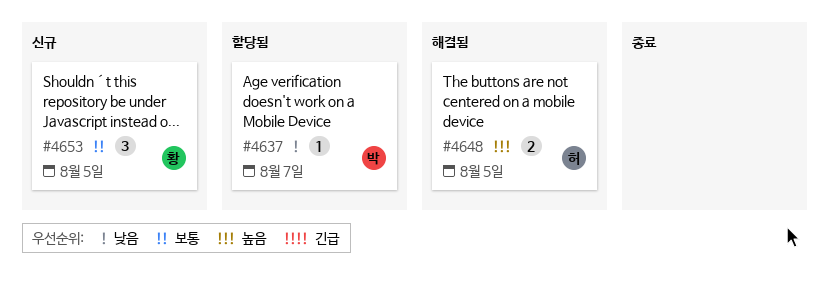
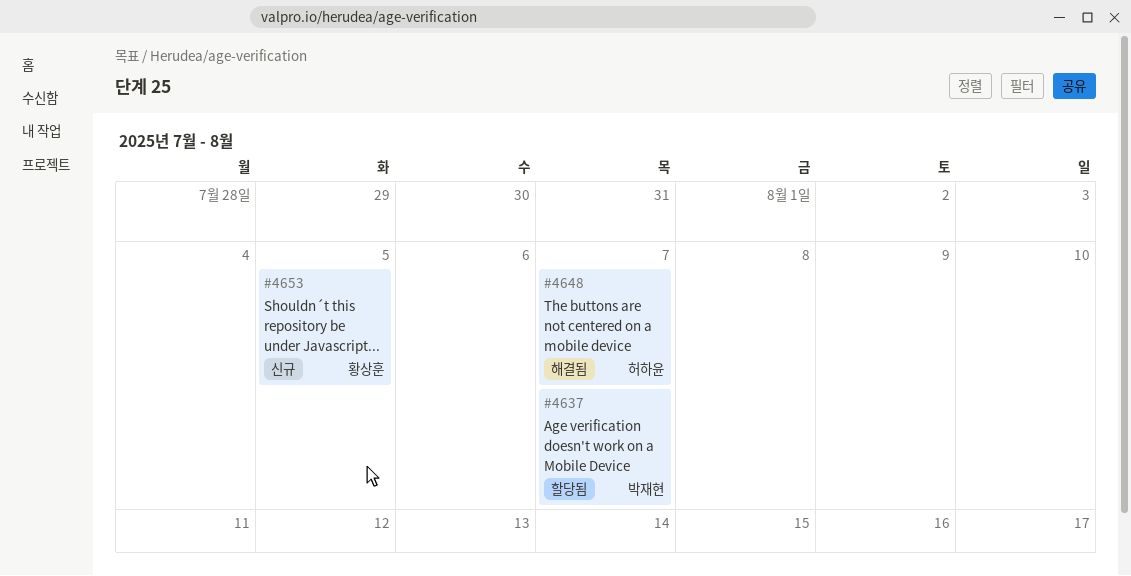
#4648, due: Aug 5 -> Aug 7

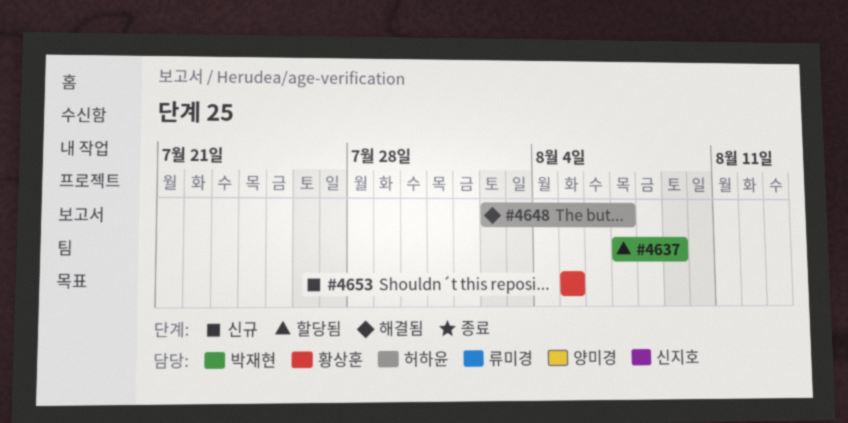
#4637, due: Aug 7 -> Aug 9

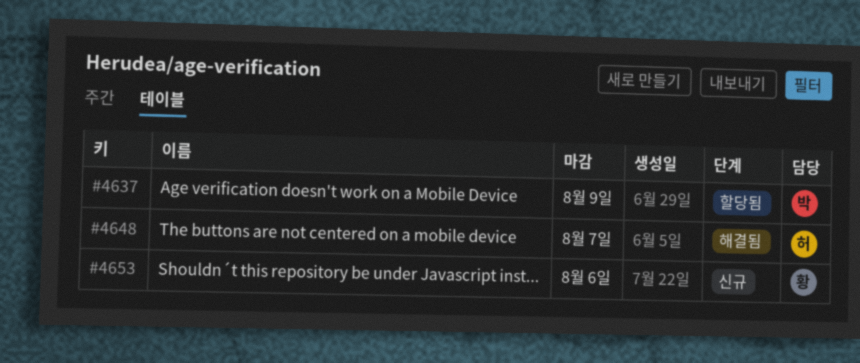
#4653, due: Aug 5 -> Aug 6

